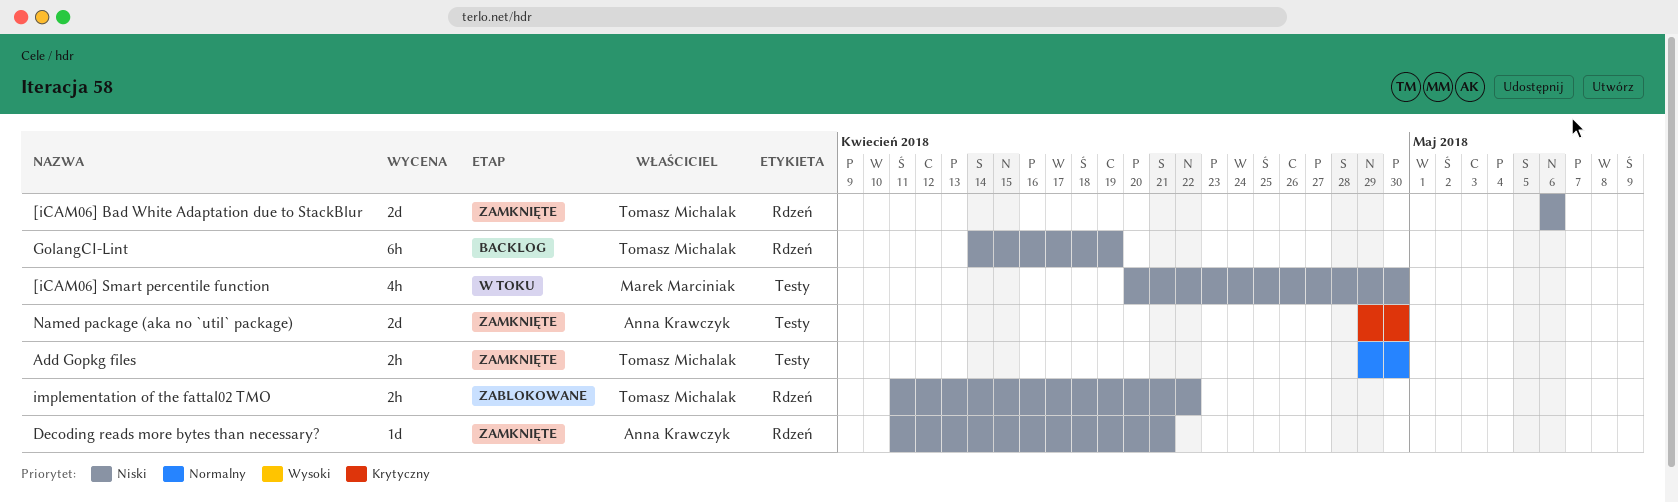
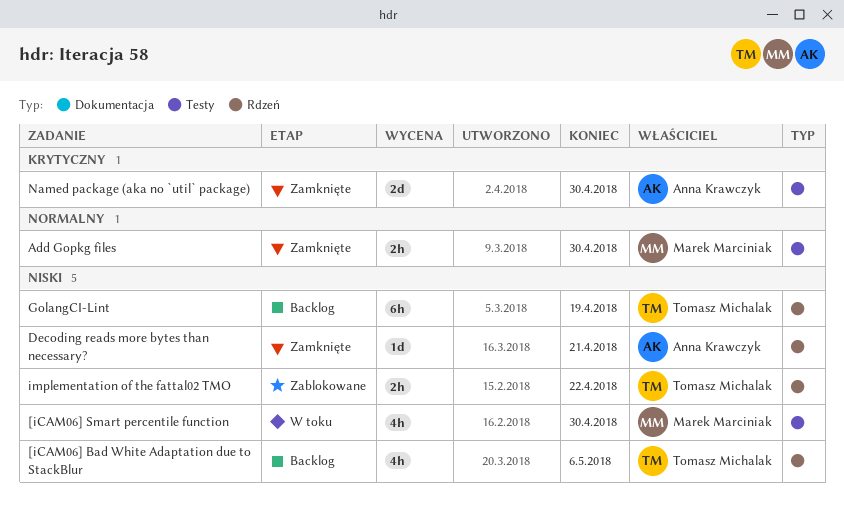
[iCAM06] Bad White Adaptation due to StackBlur, status: Zamknięte -> Backlog
[iCAM06] Bad White Adaptation due to StackBlur, estimate: 2d -> 4h
Add Gopkg files, owner: Tomasz Michalak -> Marek Marciniak

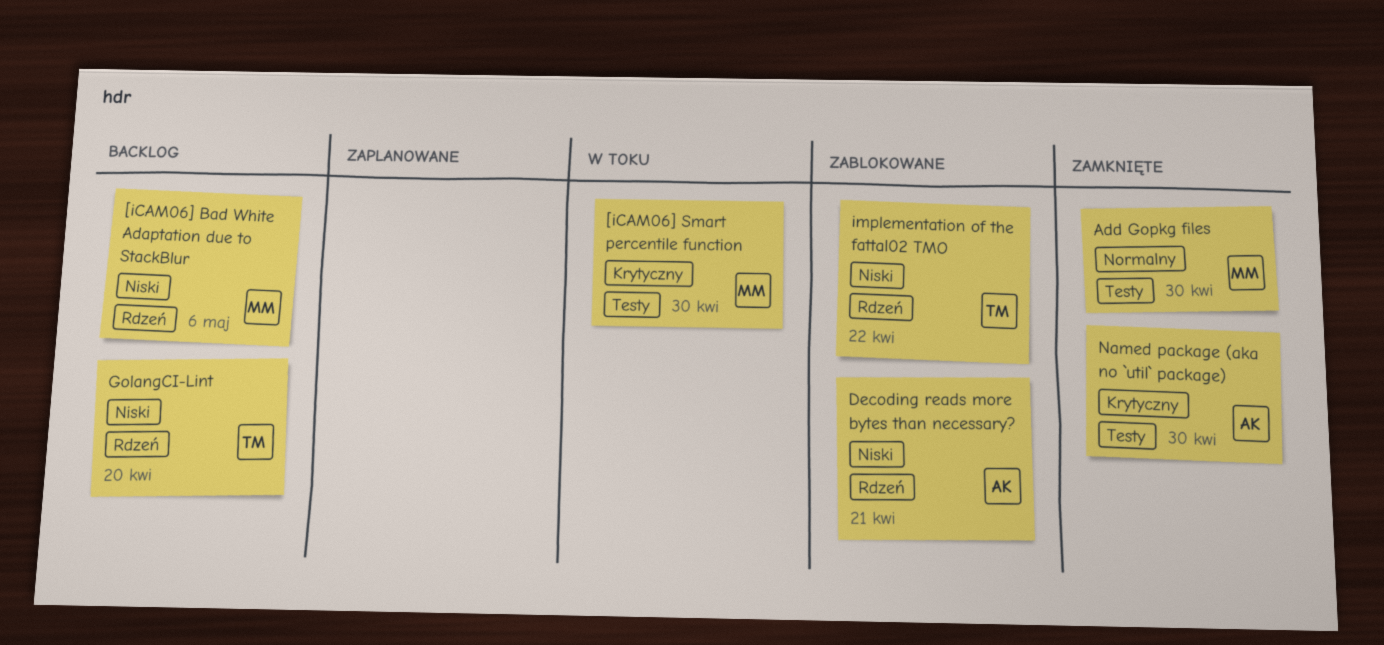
[iCAM06] Bad White Adaptation due to StackBlur, owner: Tomasz Michalak -> Marek Marciniak
[iCAM06] Smart percentile function, priority: Niski -> Krytyczny
Decoding reads more bytes than necessary?, status: Zamknięte -> Zablokowane
GolangCI-Lint, due: Apr 19 -> Apr 20

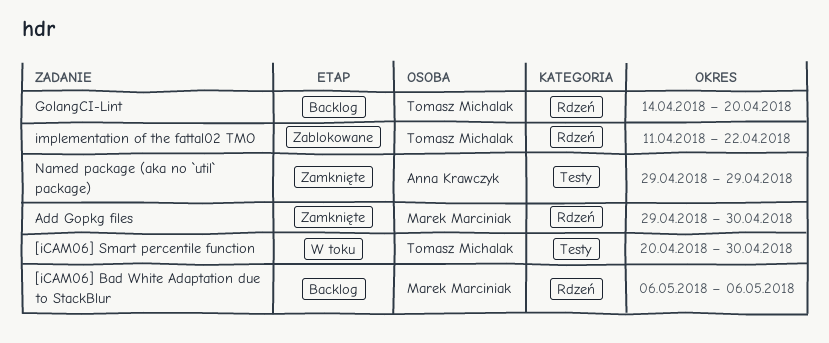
[iCAM06] Smart percentile function, owner: Marek Marciniak -> Tomasz Michalak
Add Gopkg files, label: Testy -> Rdzeń
Decoding reads more bytes than necessary?: present -> none
Named package (aka no `util` package), due: Apr 30 -> Apr 29

